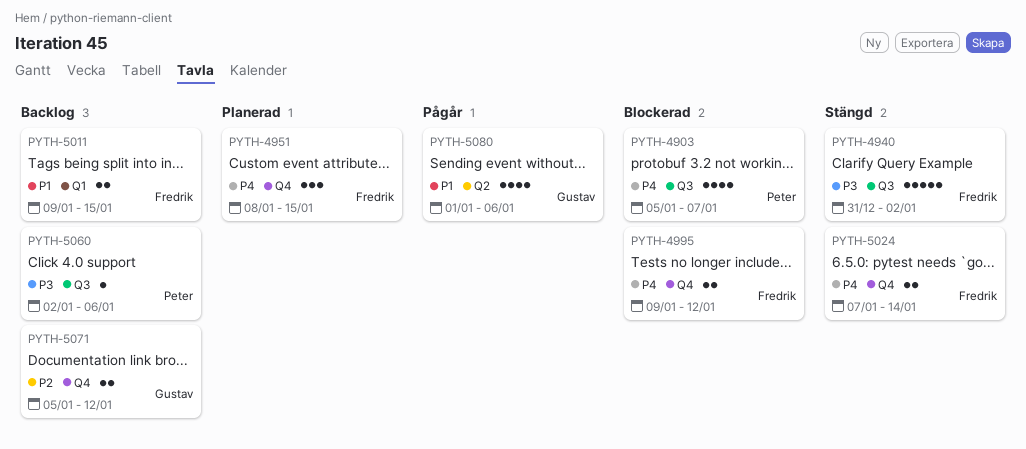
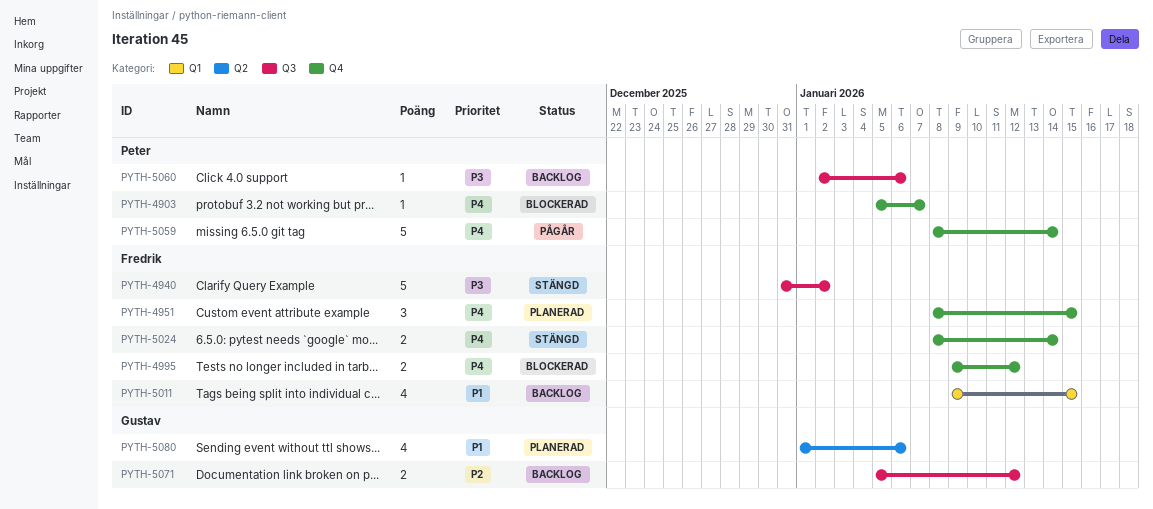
PYTH-4903, label: Q3 -> Q4
PYTH-4903, estimate: 4 -> 1
PYTH-5011, estimate: 2 -> 4
PYTH-5024, start: Jan 7 -> Jan 8
PYTH-5059: none -> present
PYTH-5071, label: Q4 -> Q3
PYTH-5080, status: Pågår -> Planerad

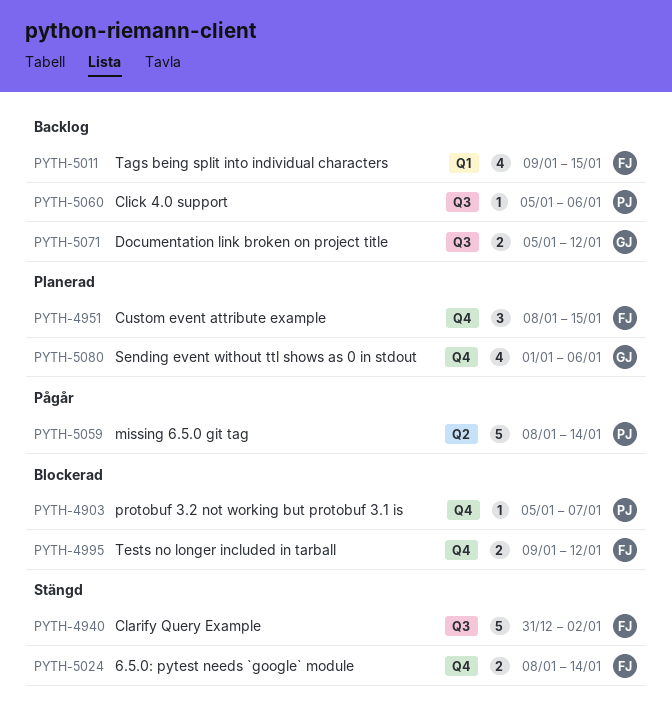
PYTH-5059, label: Q4 -> Q2
PYTH-5060, start: Jan 2 -> Jan 5
PYTH-5080, label: Q2 -> Q4

